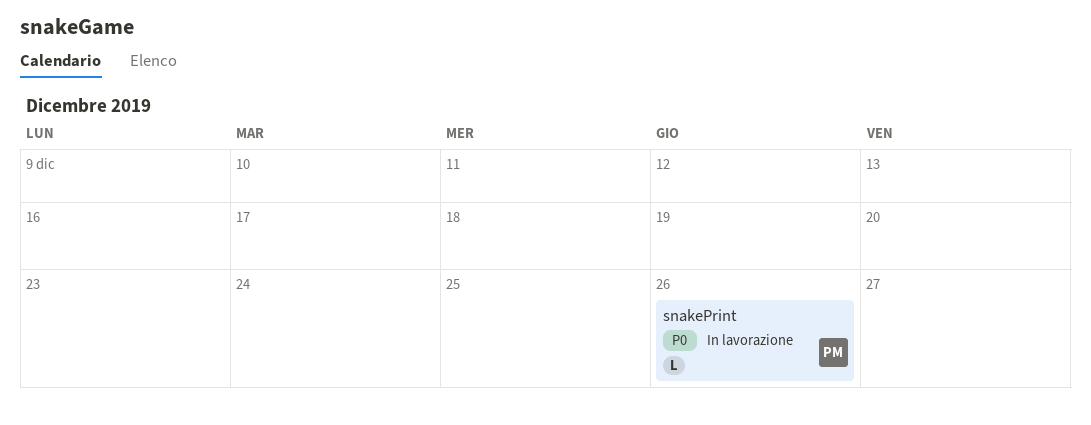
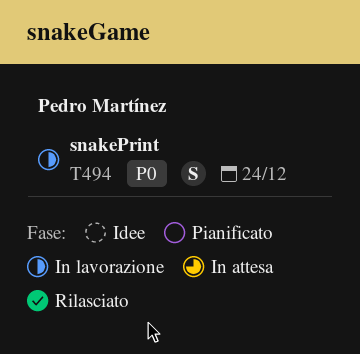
snakePrint, estimate: L -> S
snakePrint, due: Dec 26 -> Dec 24

